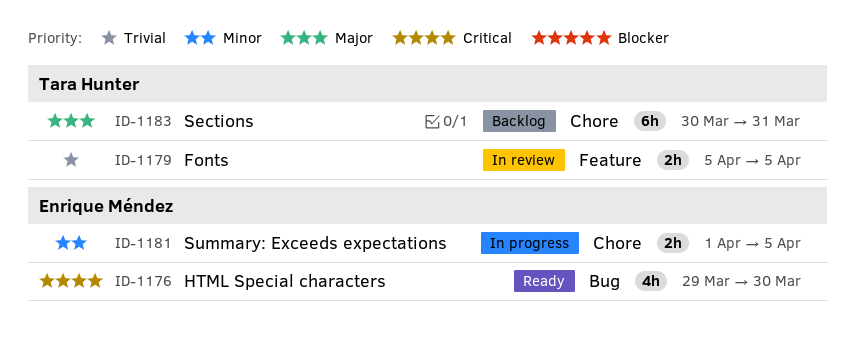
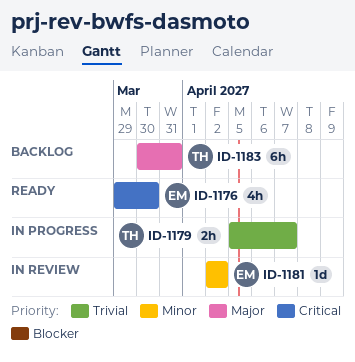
ID-1179, status: In review -> In progress
ID-1179, due: Apr 5 -> Apr 7
ID-1181, status: In progress -> In review
ID-1181, estimate: 2h -> 1d
ID-1181, start: Apr 1 -> Apr 2
ID-1181, due: Apr 5 -> Apr 2

